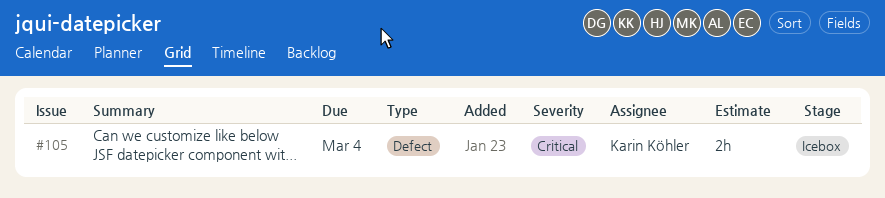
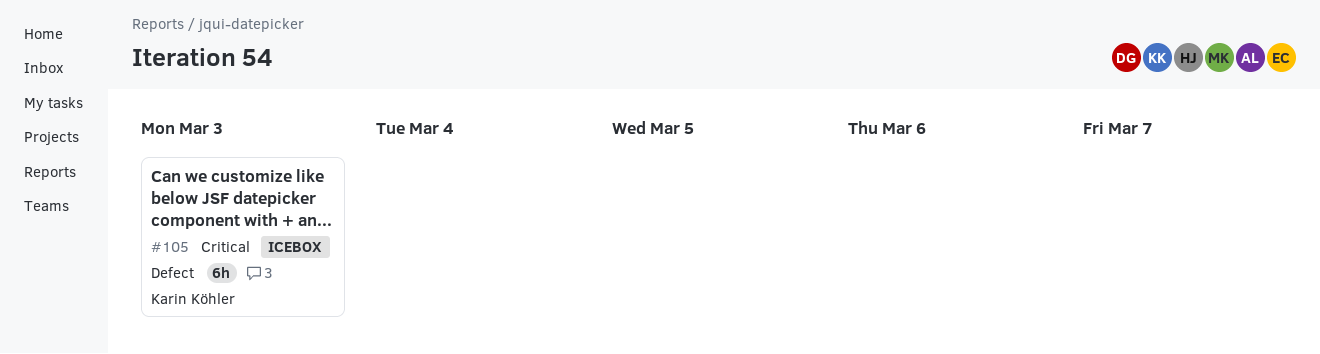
#105, estimate: 2h -> 6h
#105, due: Mar 4 -> Mar 3

